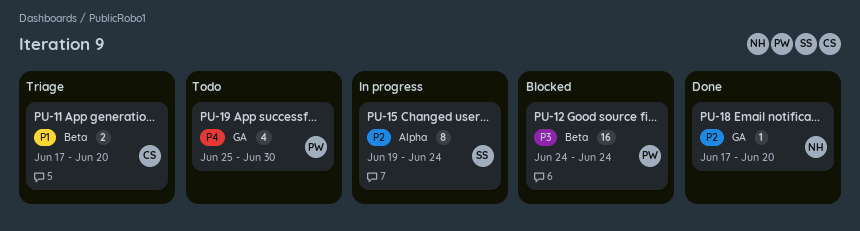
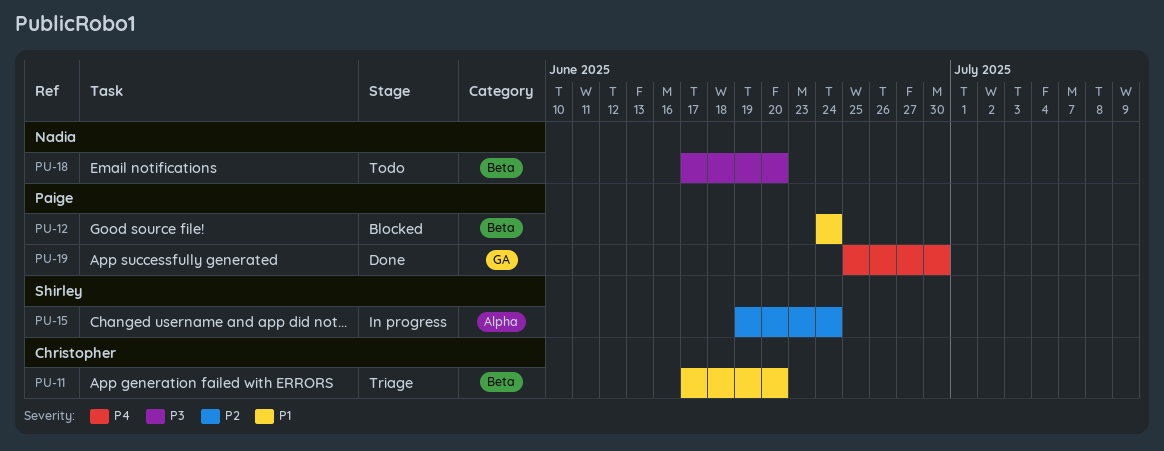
PU-12, priority: P3 -> P1
PU-18, status: Done -> Todo
PU-18, priority: P2 -> P3
PU-18, label: GA -> Beta
PU-19, status: Todo -> Done

